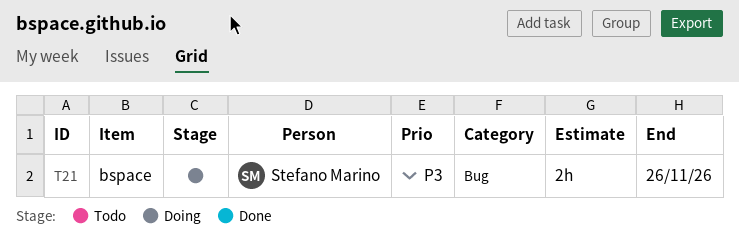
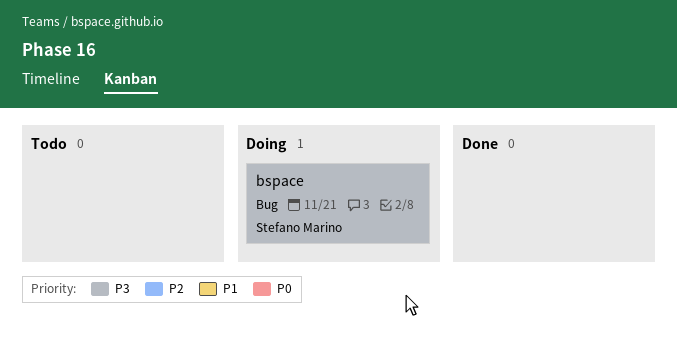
bspace, due: Nov 26 -> Nov 21

